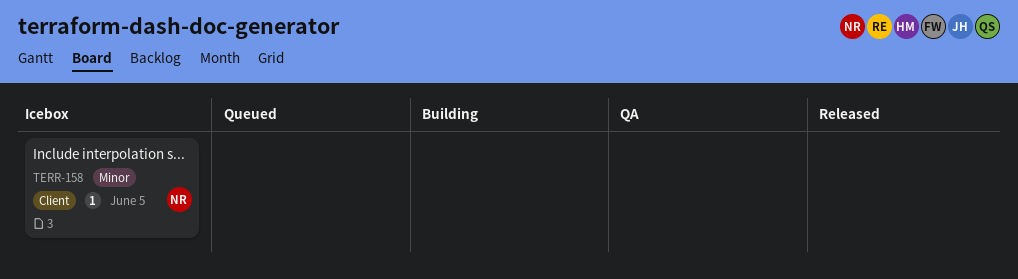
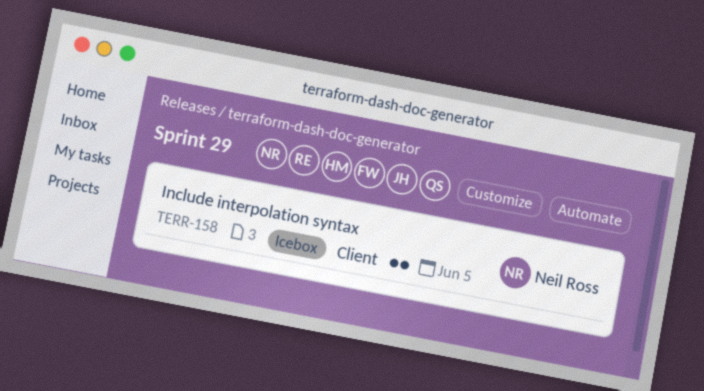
TERR-158, estimate: 1 -> 2

